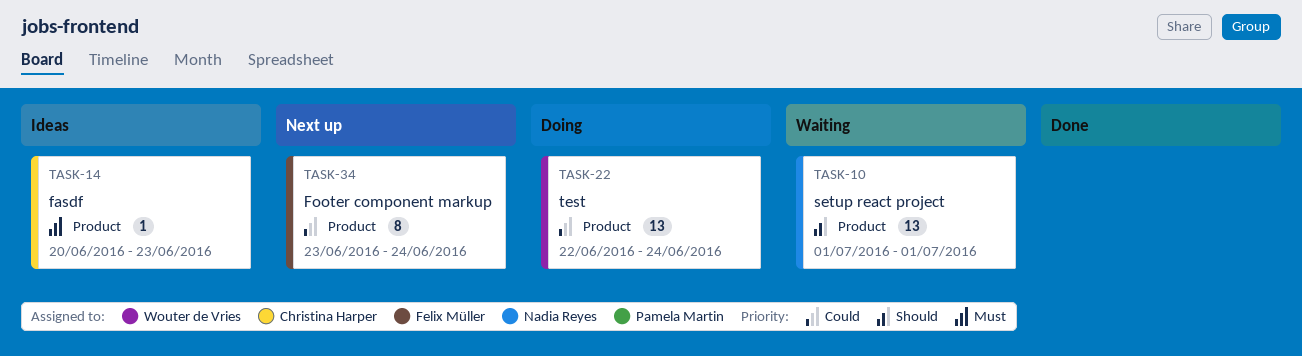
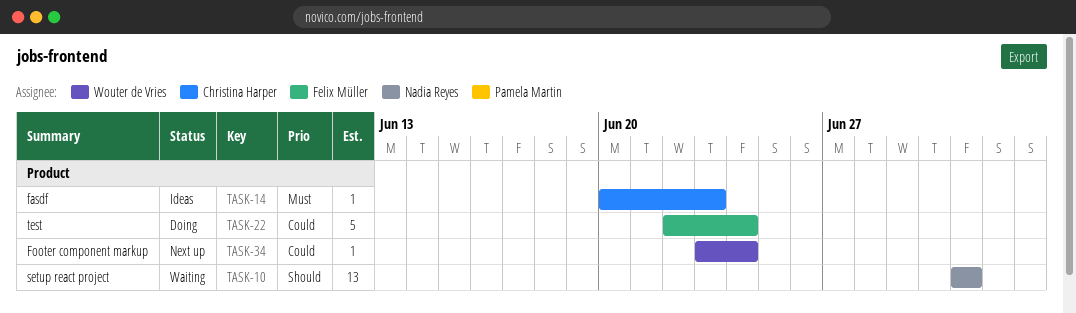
TASK-22, owner: Wouter de Vries -> Felix Müller
TASK-22, estimate: 13 -> 5
TASK-34, owner: Felix Müller -> Wouter de Vries
TASK-34, estimate: 8 -> 1

